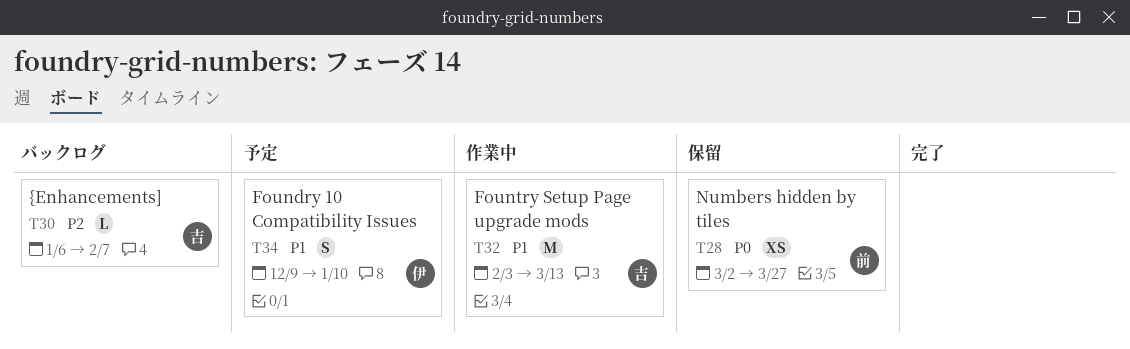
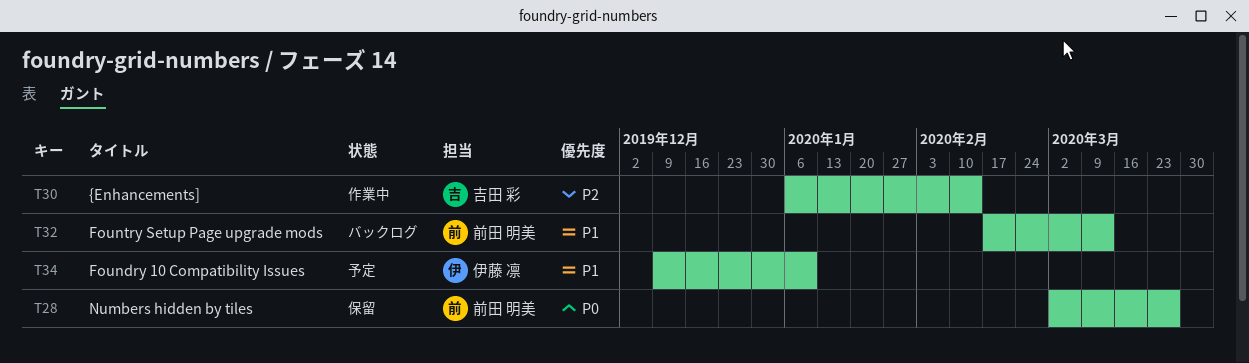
T30, status: バックログ -> 作業中
T30, due: Feb 7 -> Feb 14
T32, status: 作業中 -> バックログ
T32, owner: 吉田 彩 -> 前田 明美
T32, start: Feb 3 -> Feb 17

